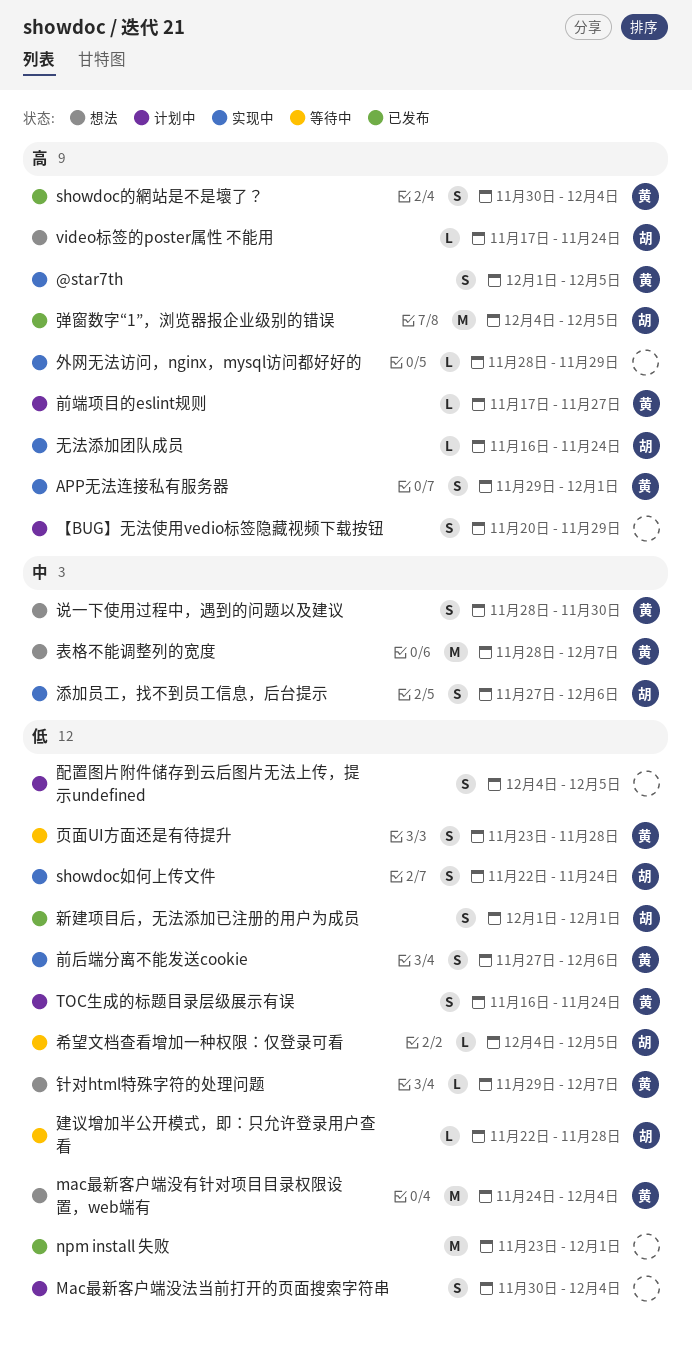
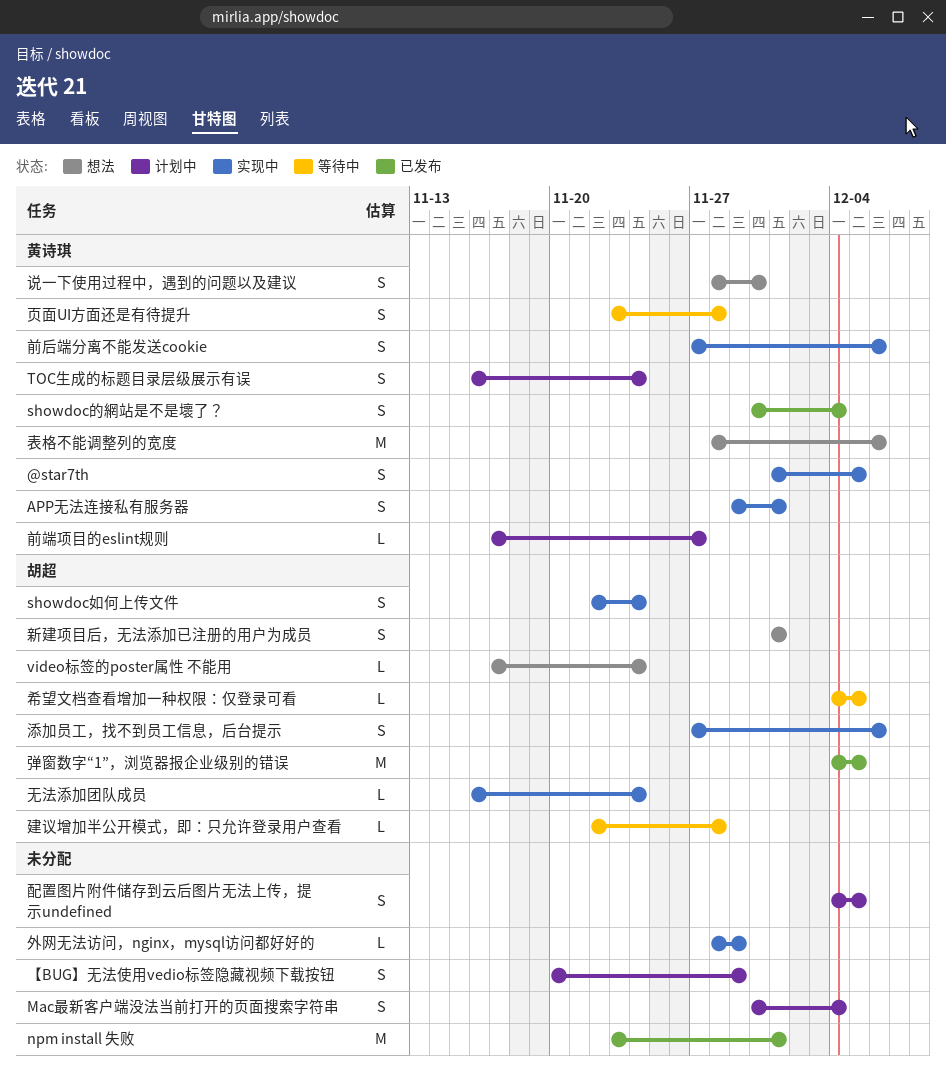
mac最新客户端没有针对项目目录权限设置，web端有: present -> none
新建项目后，无法添加已注册的用户为成员, status: 已发布 -> 想法
表格不能调整列的宽度, due: Dec 7 -> Dec 6
针对html特殊字符的处理问题: present -> none

